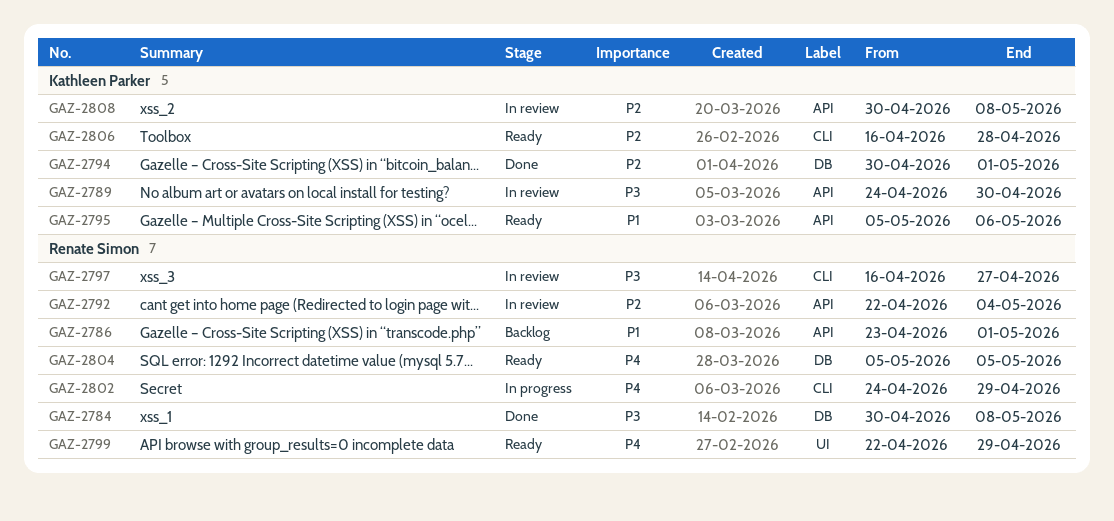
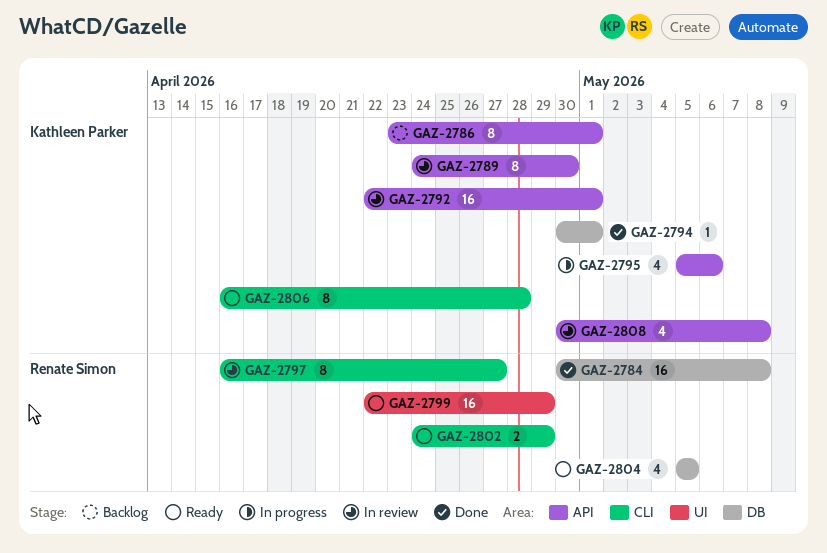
GAZ-2786, owner: Renate Simon -> Kathleen Parker
GAZ-2792, owner: Renate Simon -> Kathleen Parker
GAZ-2792, due: May 4 -> May 1
GAZ-2795, status: Ready -> In progress
GAZ-2802, status: In progress -> Ready

